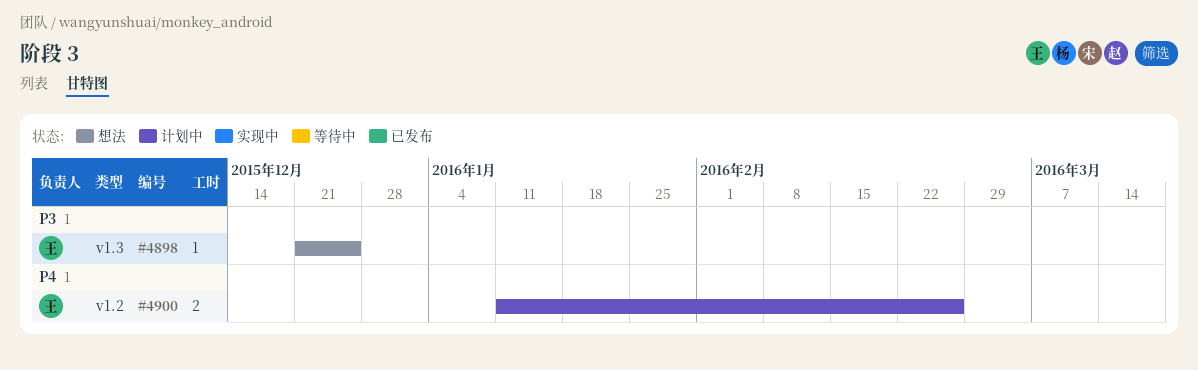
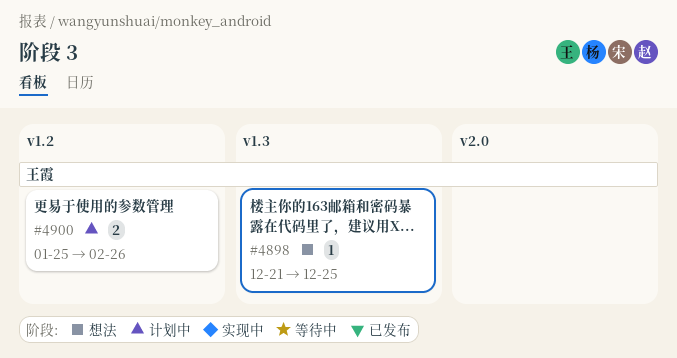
#4900, start: Jan 11 -> Jan 25

